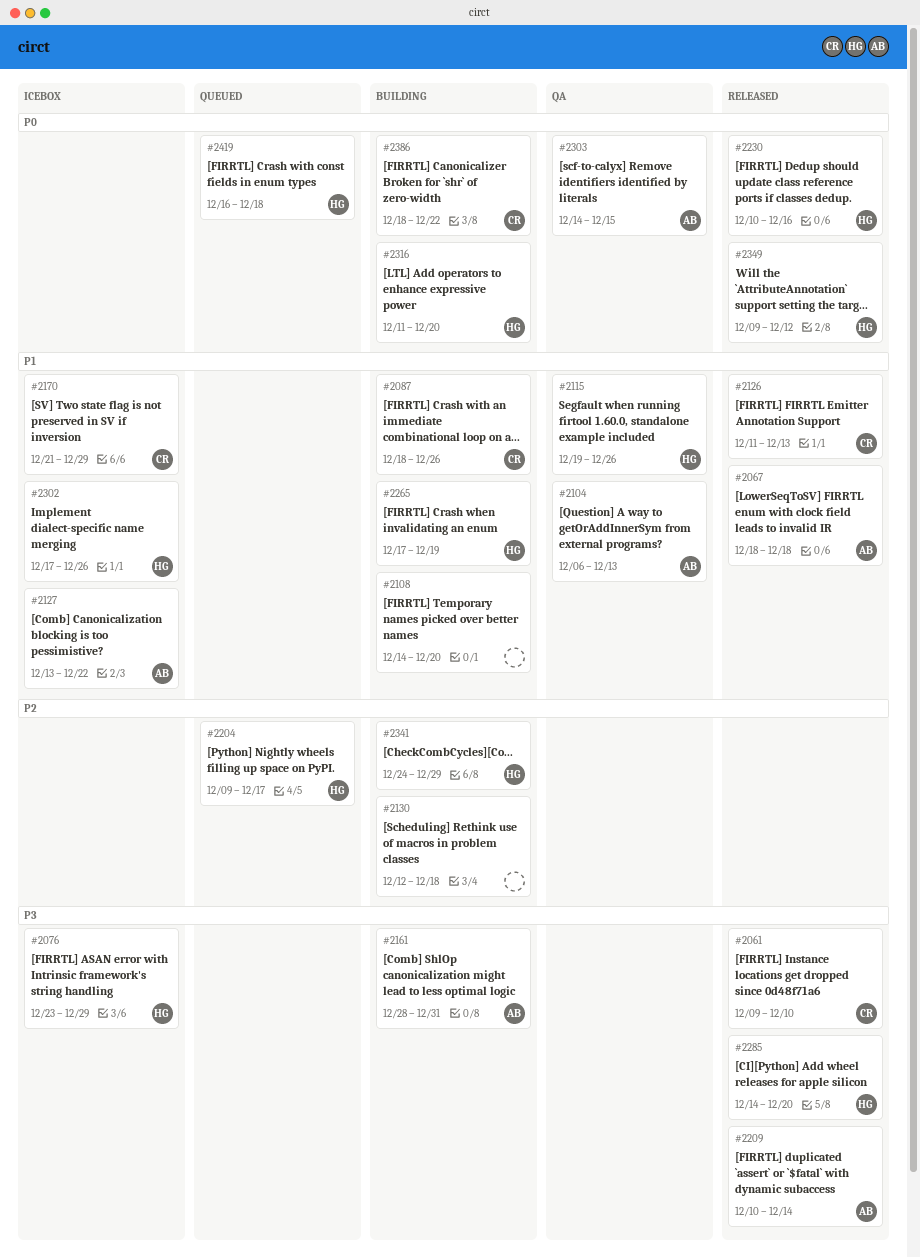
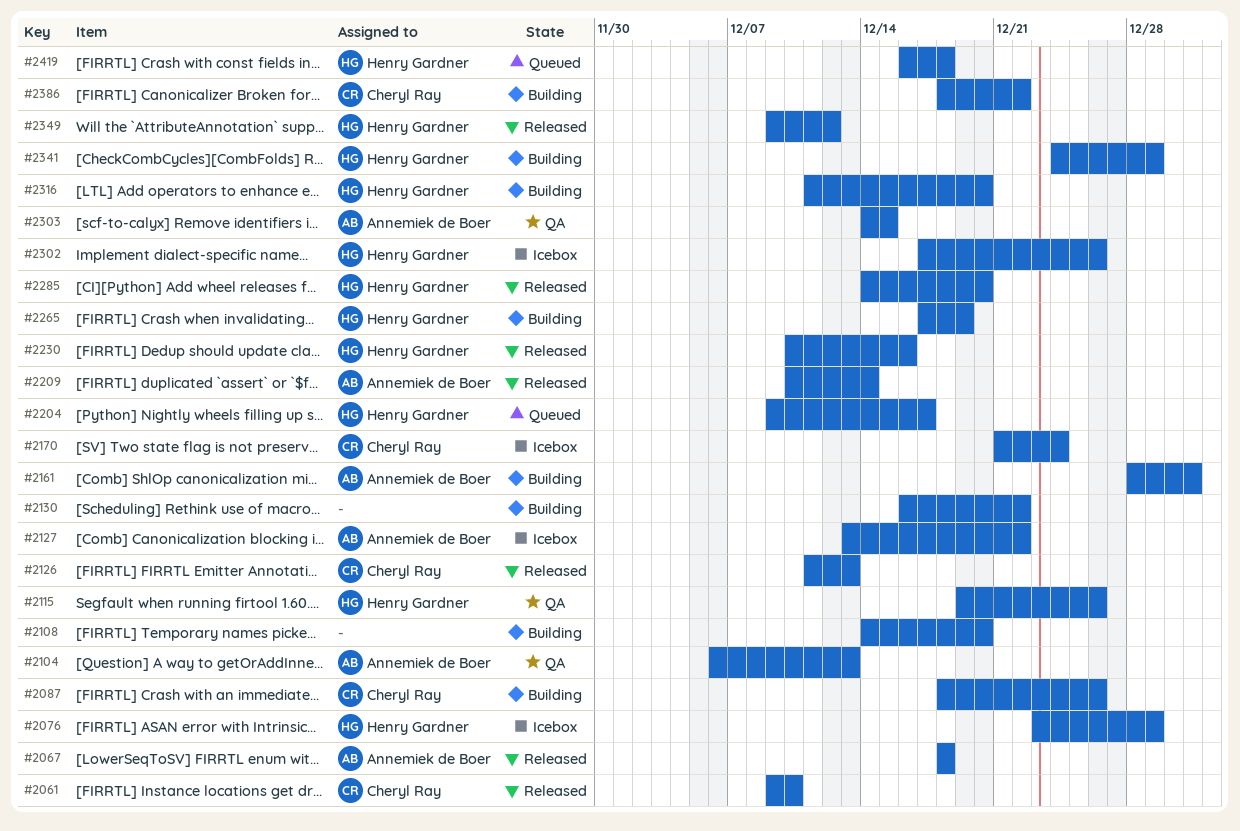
#2130, start: Dec 12 -> Dec 16
#2130, due: Dec 18 -> Dec 22
#2170, due: Dec 29 -> Dec 24

